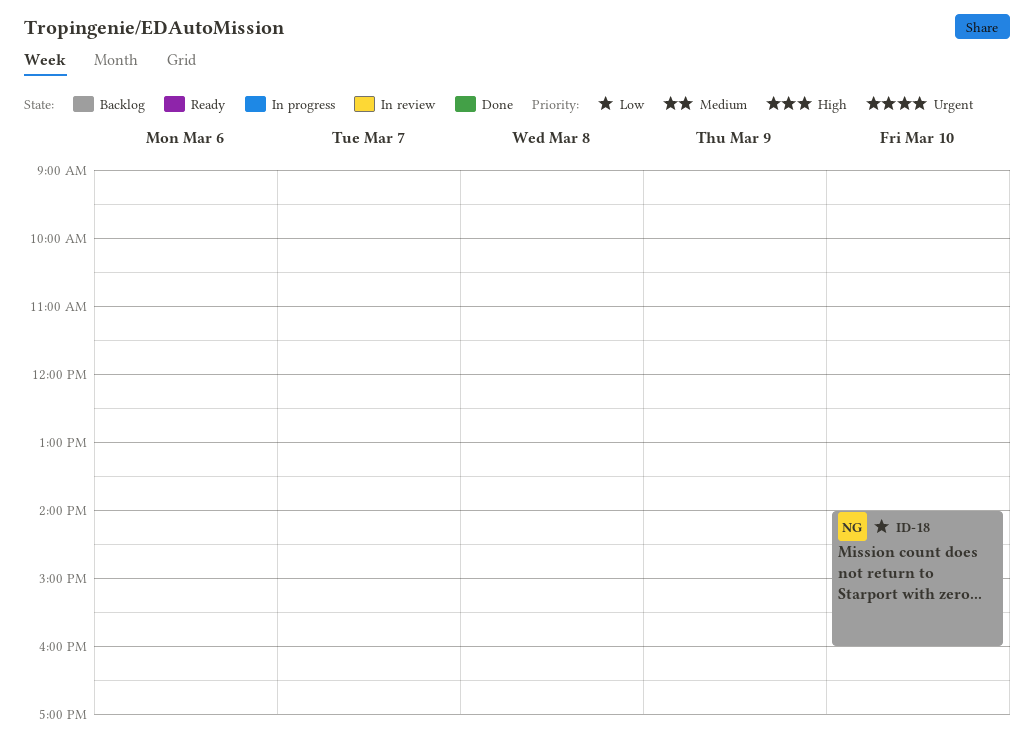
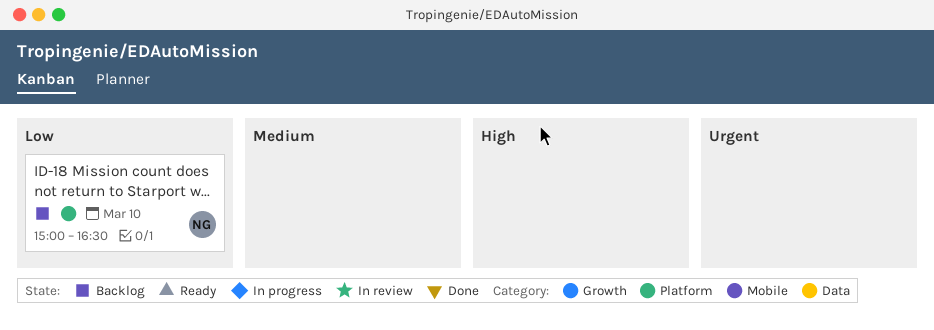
ID-18, begins: 14:00 -> 15:00
ID-18, ends: 16:00 -> 16:30

